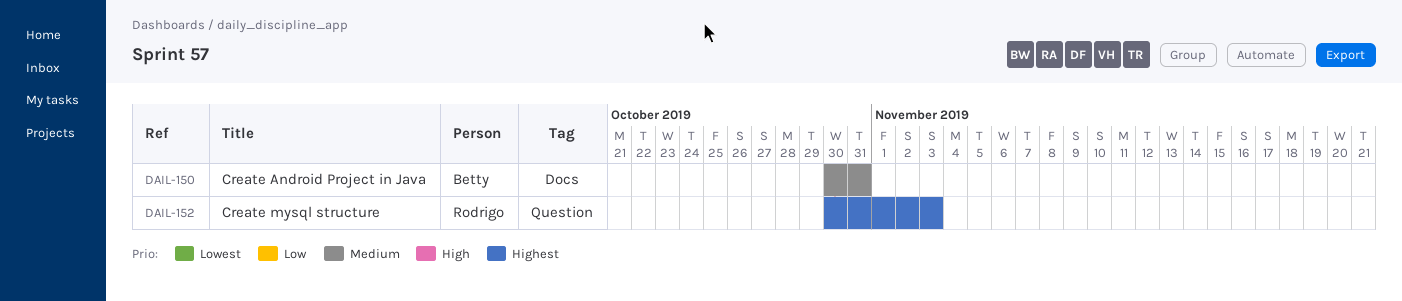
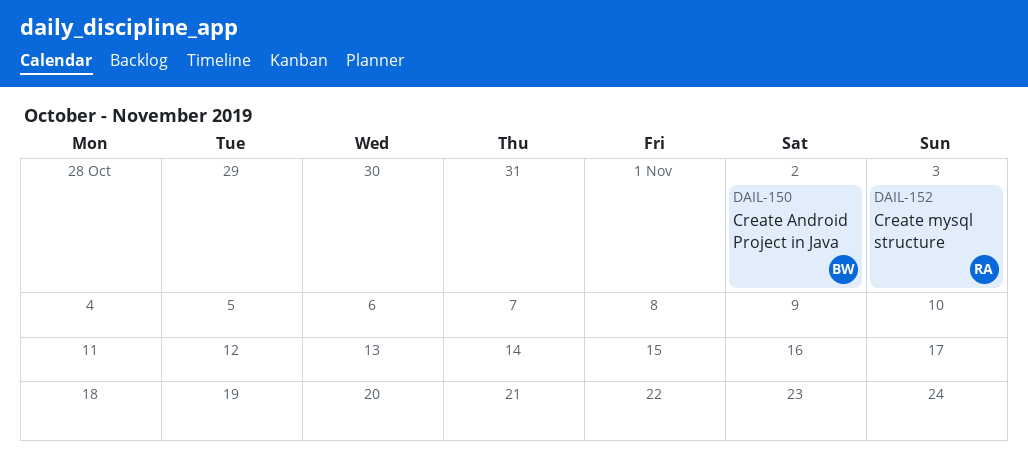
DAIL-150, due: Oct 31 -> Nov 2

